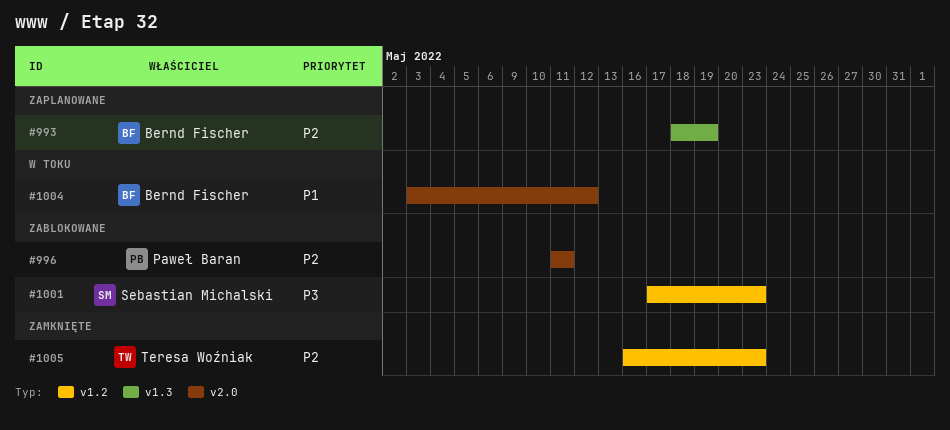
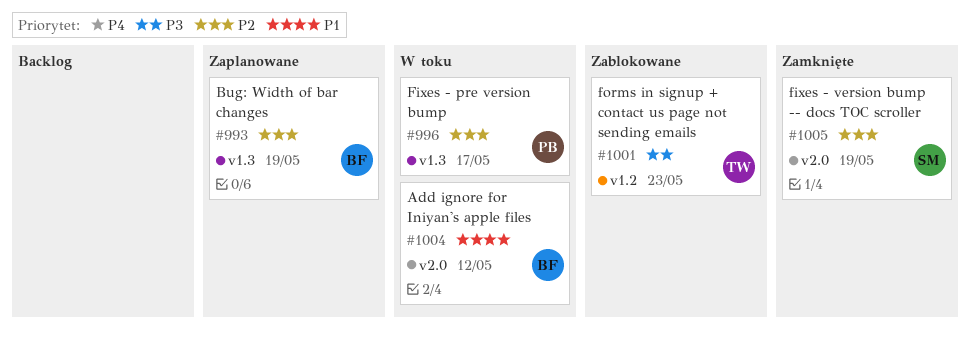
#996, status: Zablokowane -> W toku
#996, label: v2.0 -> v1.3
#996, due: May 11 -> May 17
#1001, owner: Sebastian Michalski -> Teresa Woźniak
#1005, owner: Teresa Woźniak -> Sebastian Michalski
#1005, label: v1.2 -> v2.0
#1005, due: May 23 -> May 19

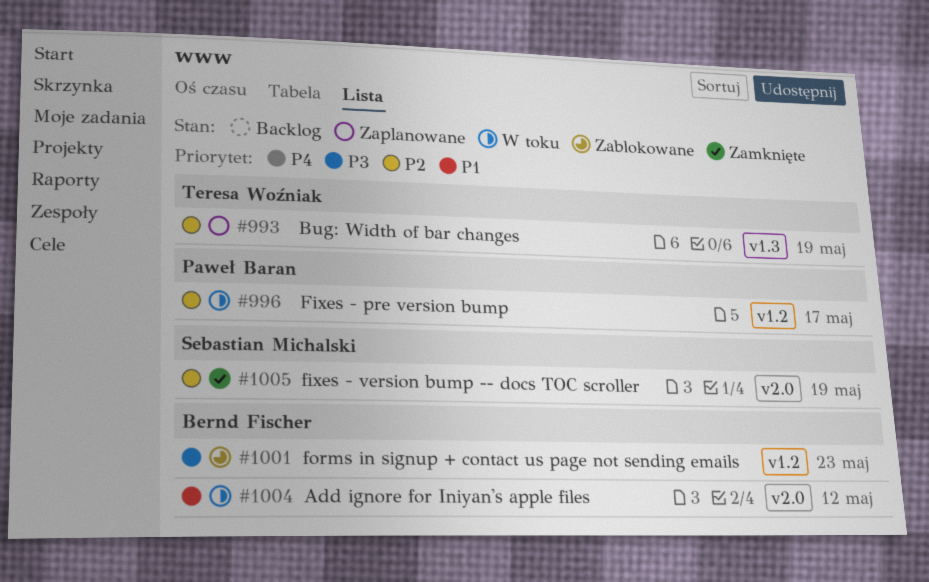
#993, owner: Bernd Fischer -> Teresa Woźniak
#996, label: v1.3 -> v1.2
#1001, owner: Teresa Woźniak -> Bernd Fischer

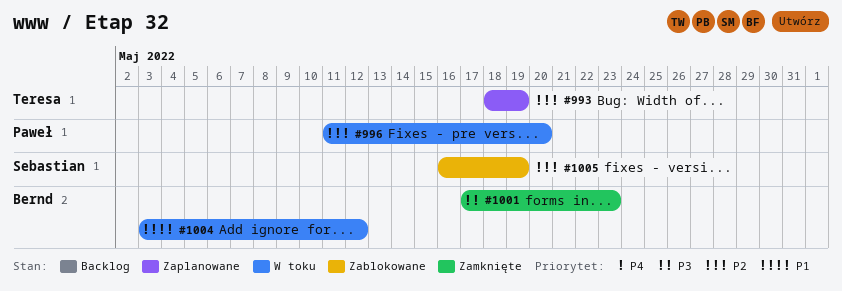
#996, due: May 17 -> May 20
#1001, status: Zablokowane -> Zamknięte
#1005, status: Zamknięte -> Zablokowane

